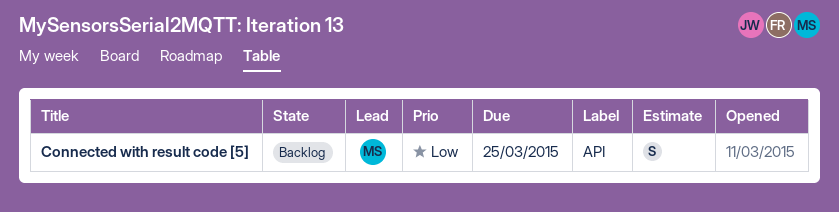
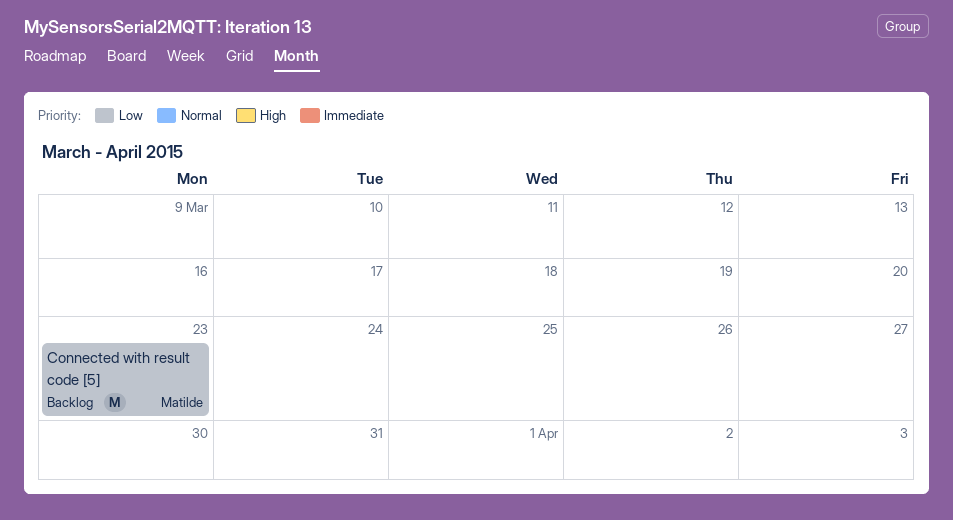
Connected with result code [5], estimate: S -> M
Connected with result code [5], due: Mar 25 -> Mar 23

